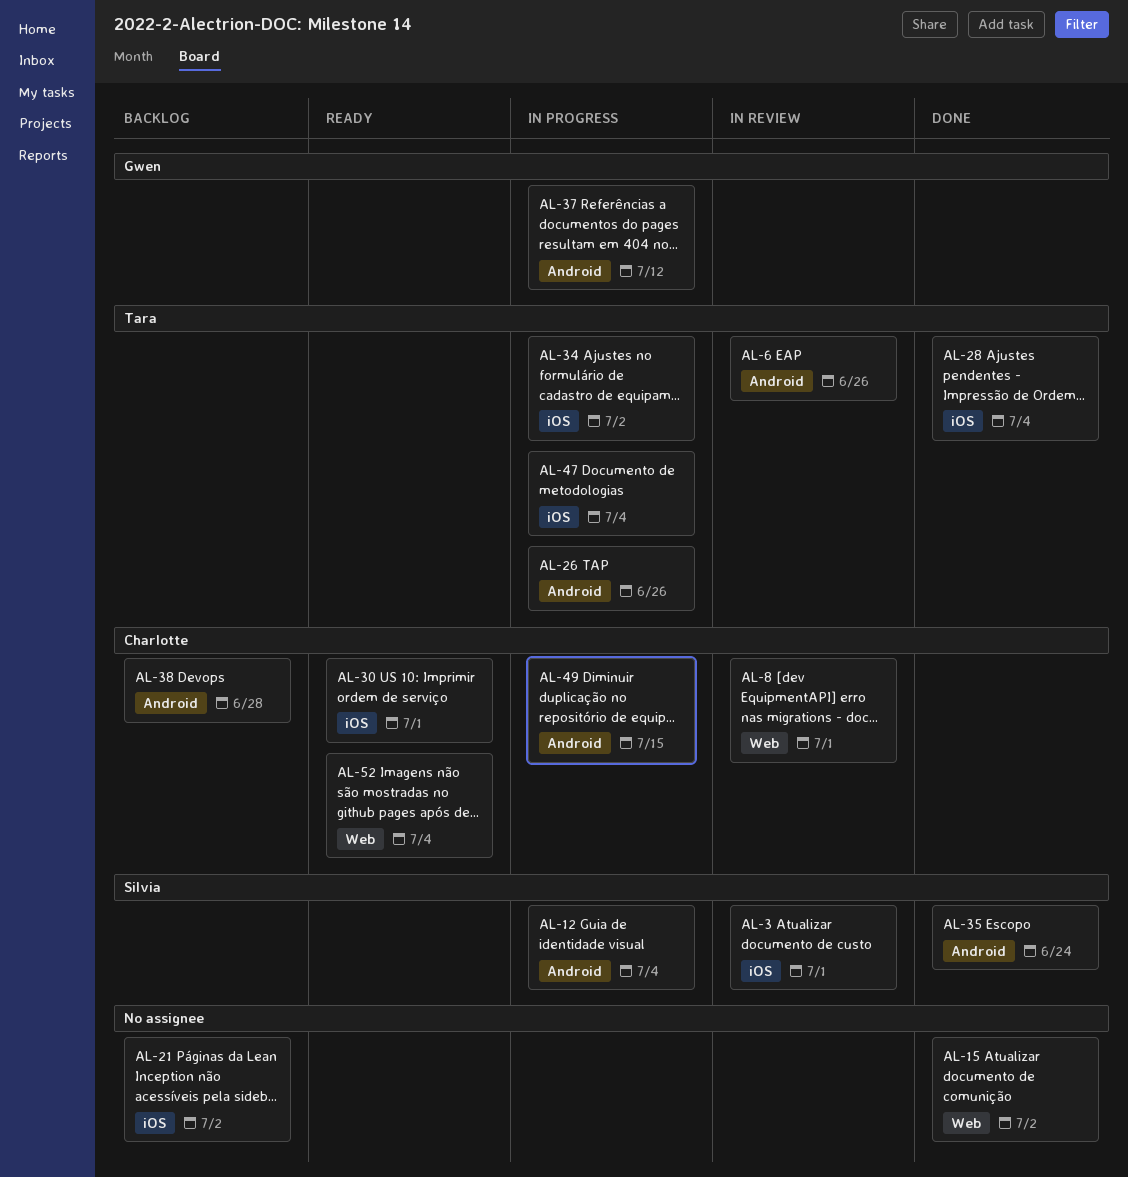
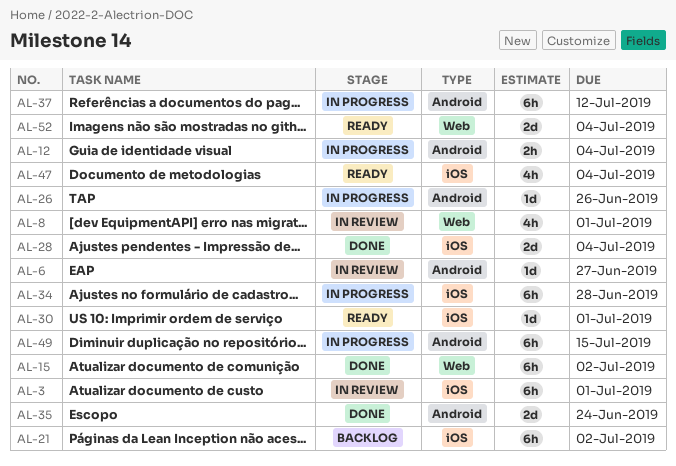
AL-6, due: Jun 26 -> Jun 27
AL-34, due: Jul 2 -> Jun 28
AL-38: present -> none
AL-47, status: In progress -> Ready

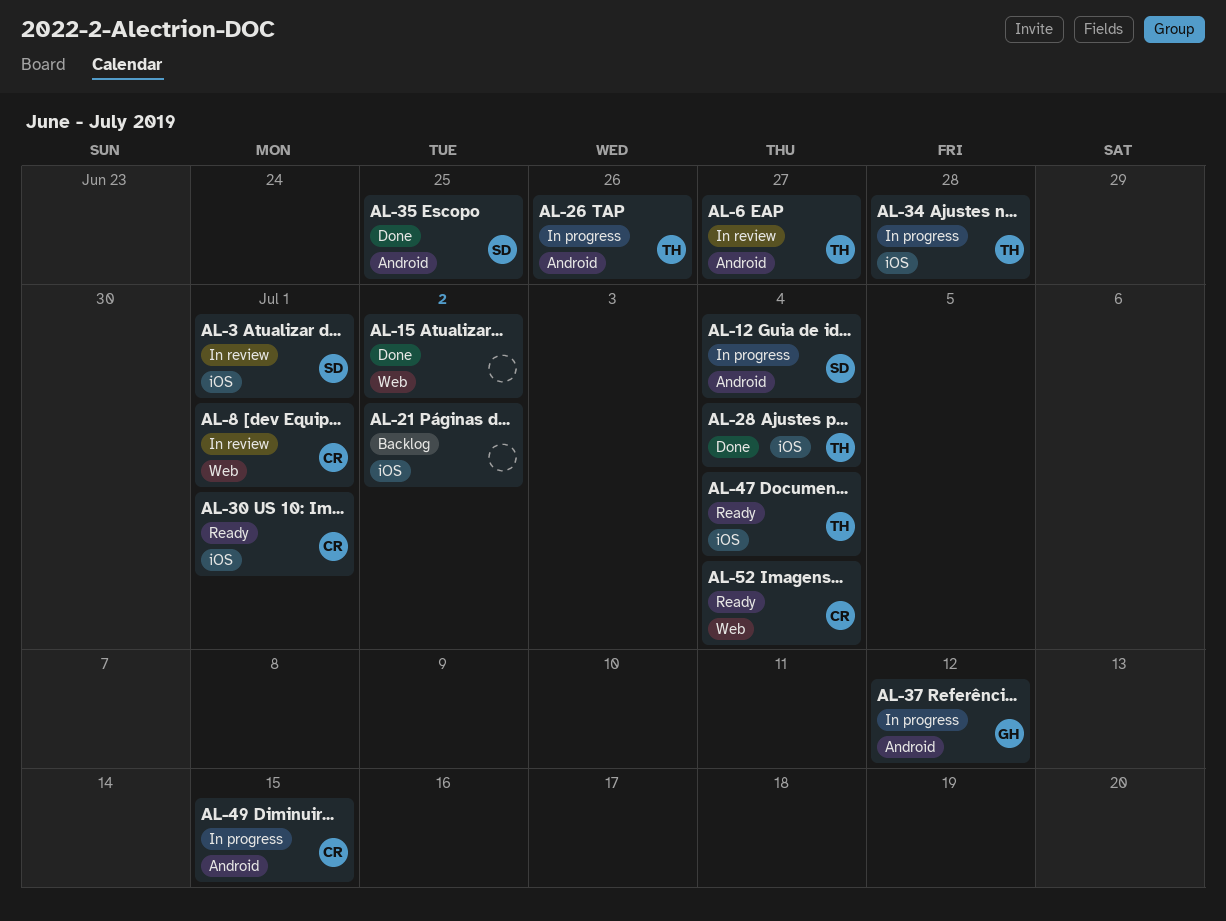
AL-35, due: Jun 24 -> Jun 25

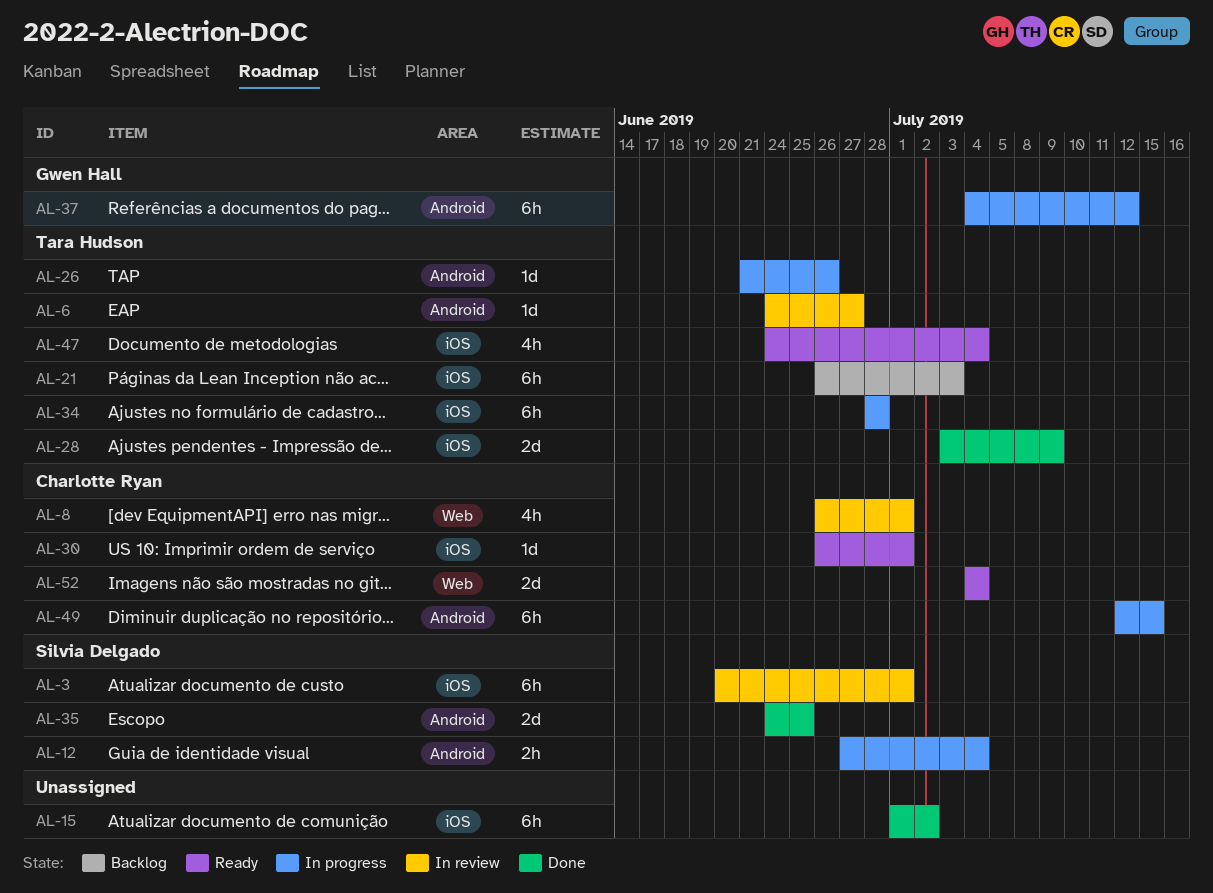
AL-15, label: Web -> iOS
AL-21, owner: none -> Tara Hudson
AL-21, due: Jul 2 -> Jul 3
AL-28, due: Jul 4 -> Jul 9

